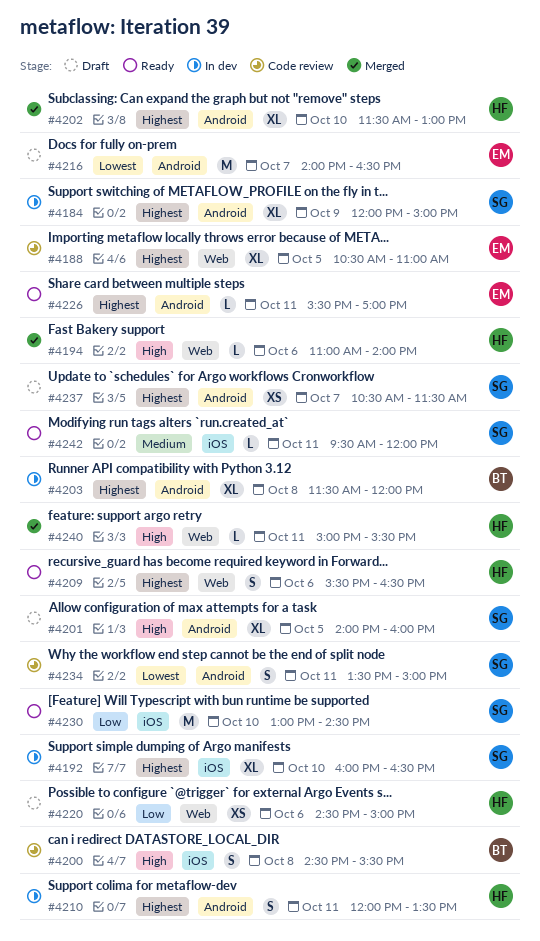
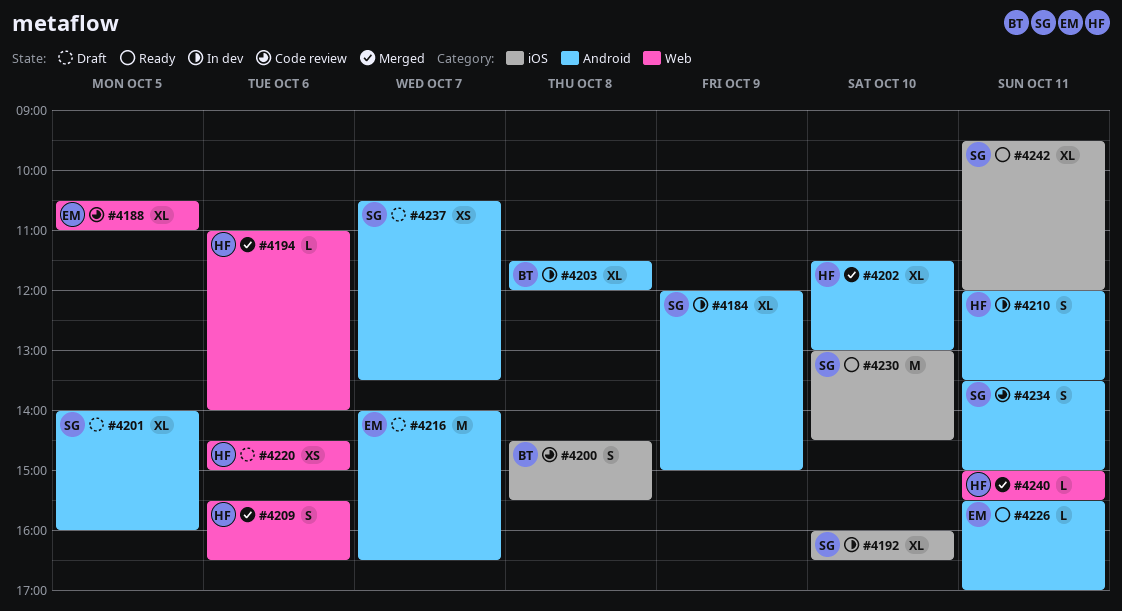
#4209, status: Ready -> Merged
#4237, ends: 11:30 -> 13:30
#4242, estimate: L -> XL

